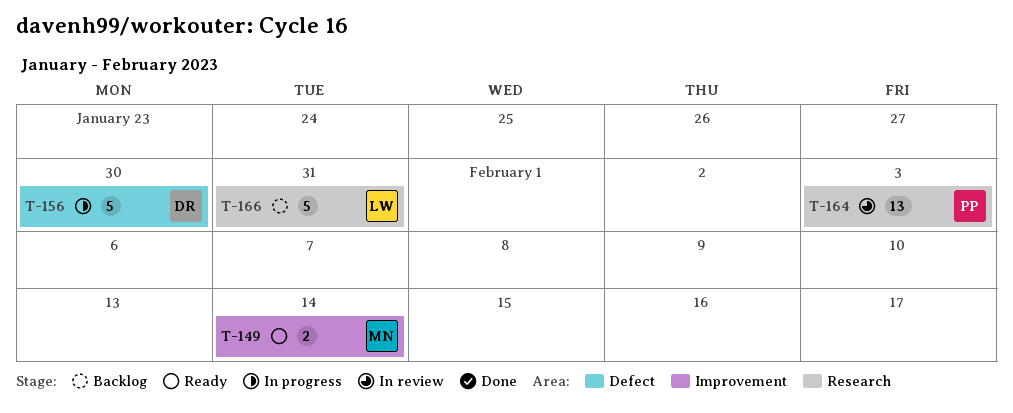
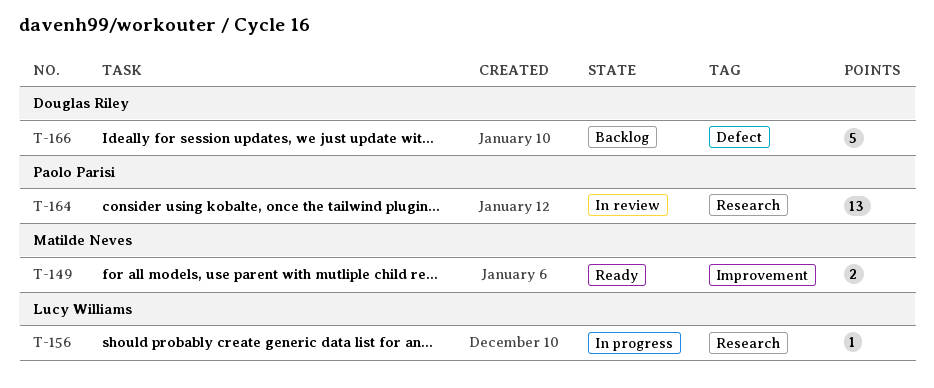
T-156, owner: Douglas Riley -> Lucy Williams
T-156, label: Defect -> Research
T-156, estimate: 5 -> 1
T-166, owner: Lucy Williams -> Douglas Riley
T-166, label: Research -> Defect

